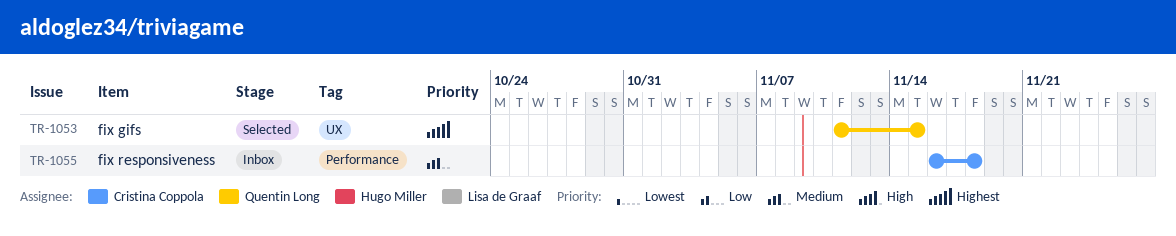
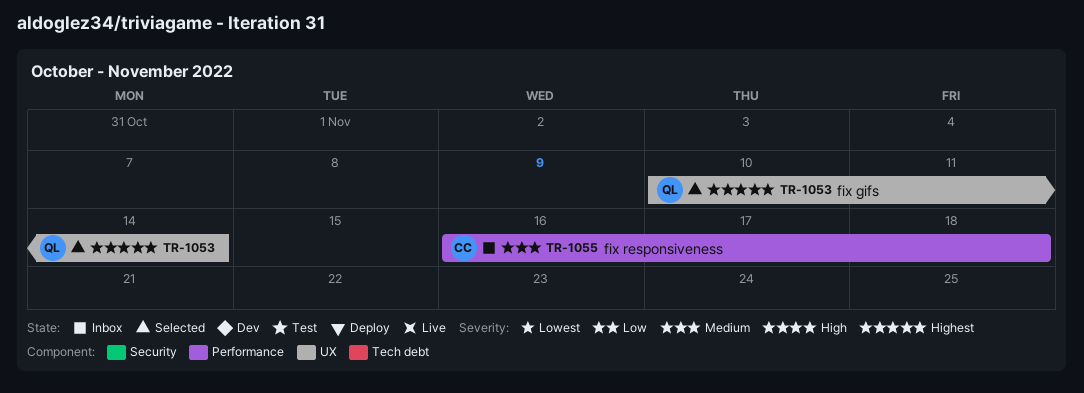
TR-1053, start: Nov 11 -> Nov 10
TR-1053, due: Nov 15 -> Nov 14

